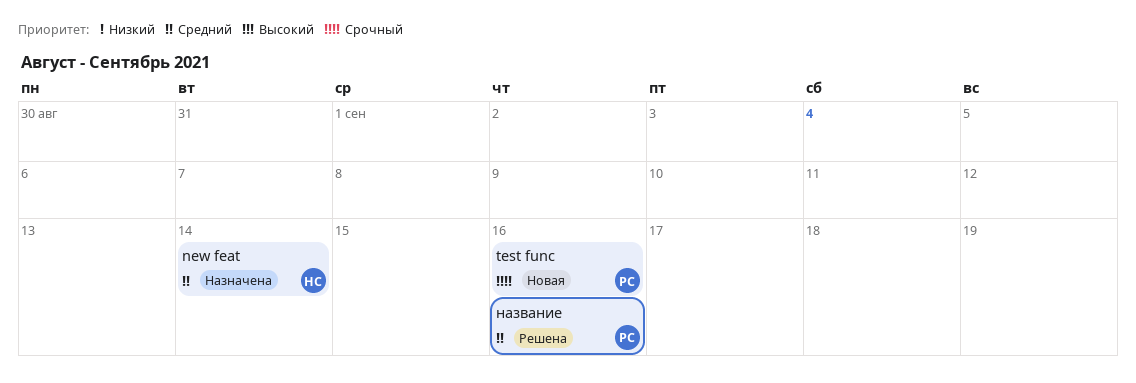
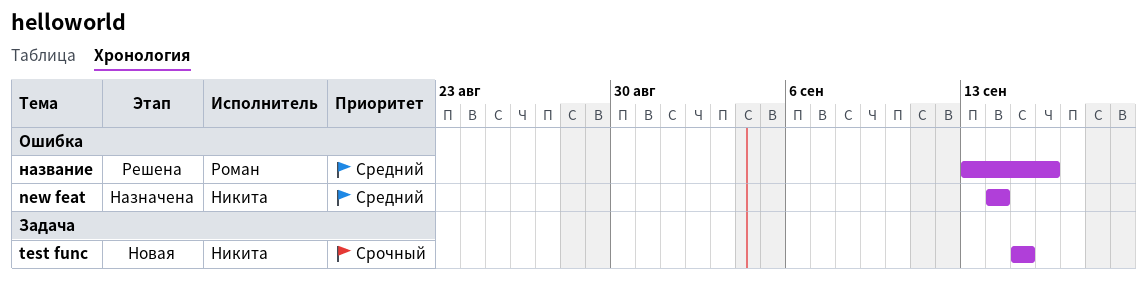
test func, owner: Роман -> Никита
test func, due: Sep 16 -> Sep 15

